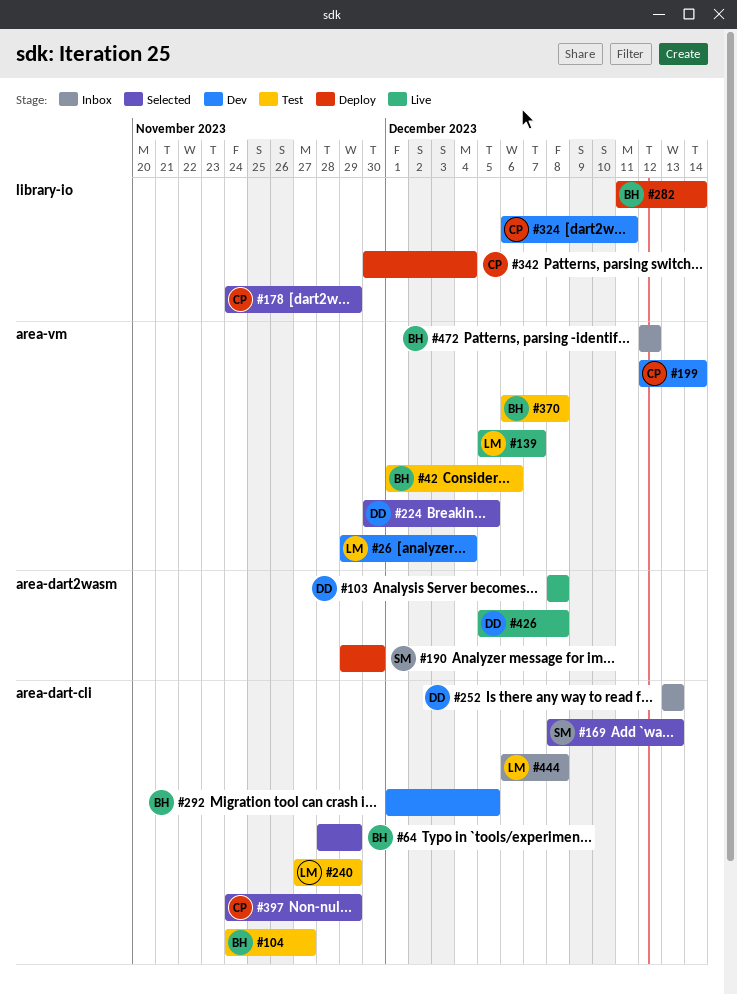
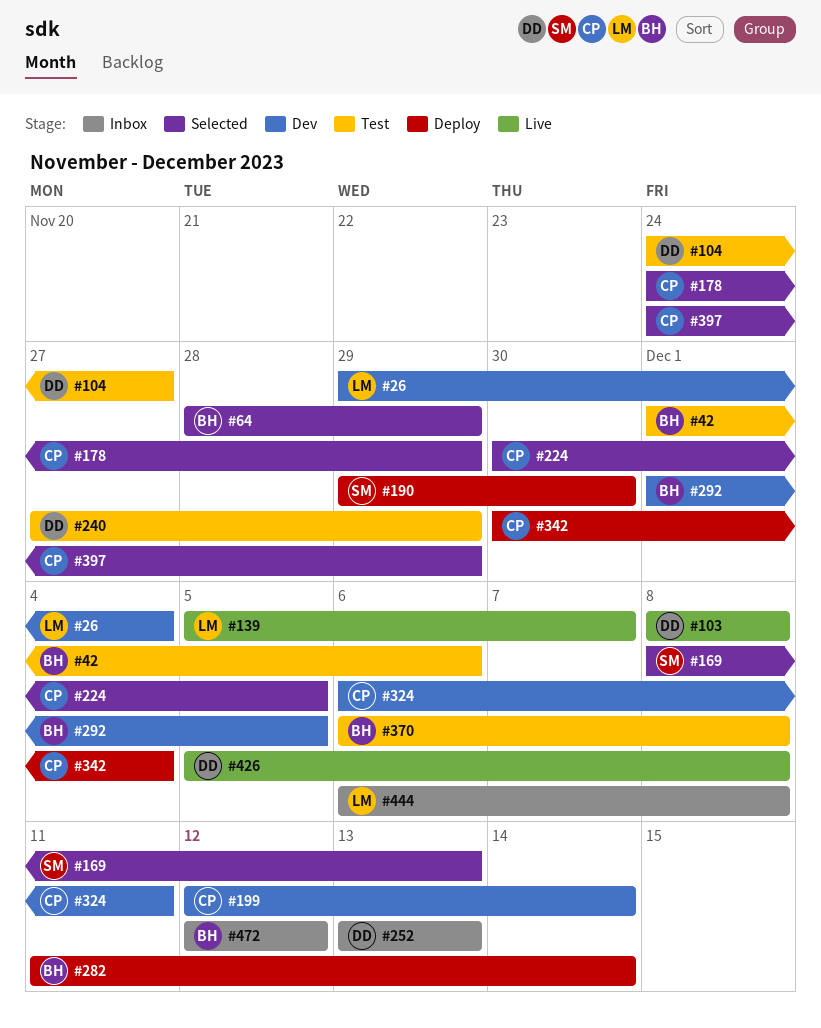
#104, owner: BH -> DD
#224, owner: DD -> CP
#240, owner: LM -> DD

